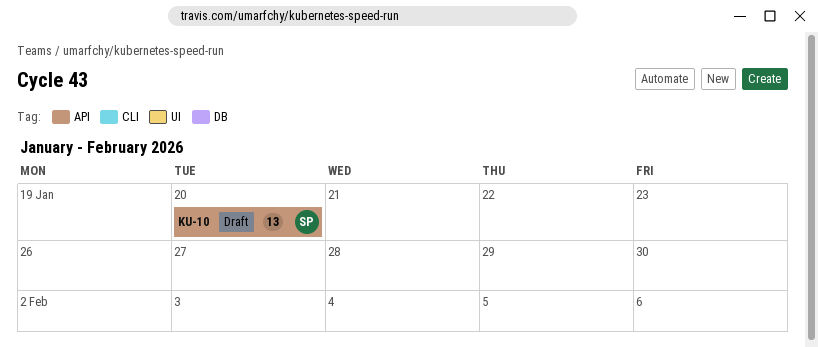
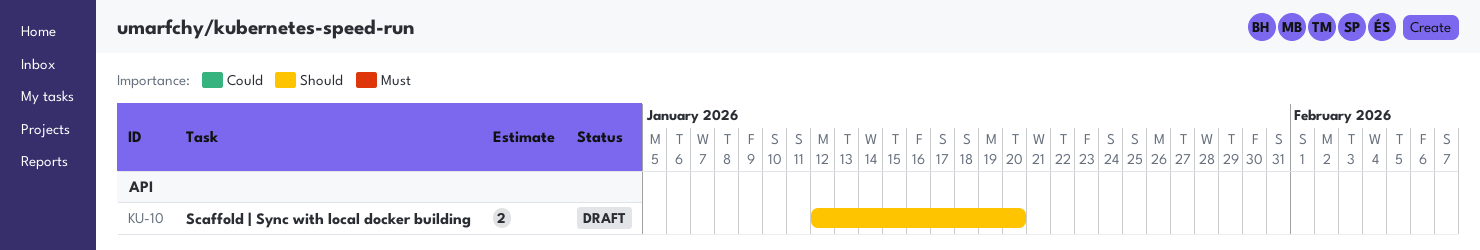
KU-10, estimate: 13 -> 2

